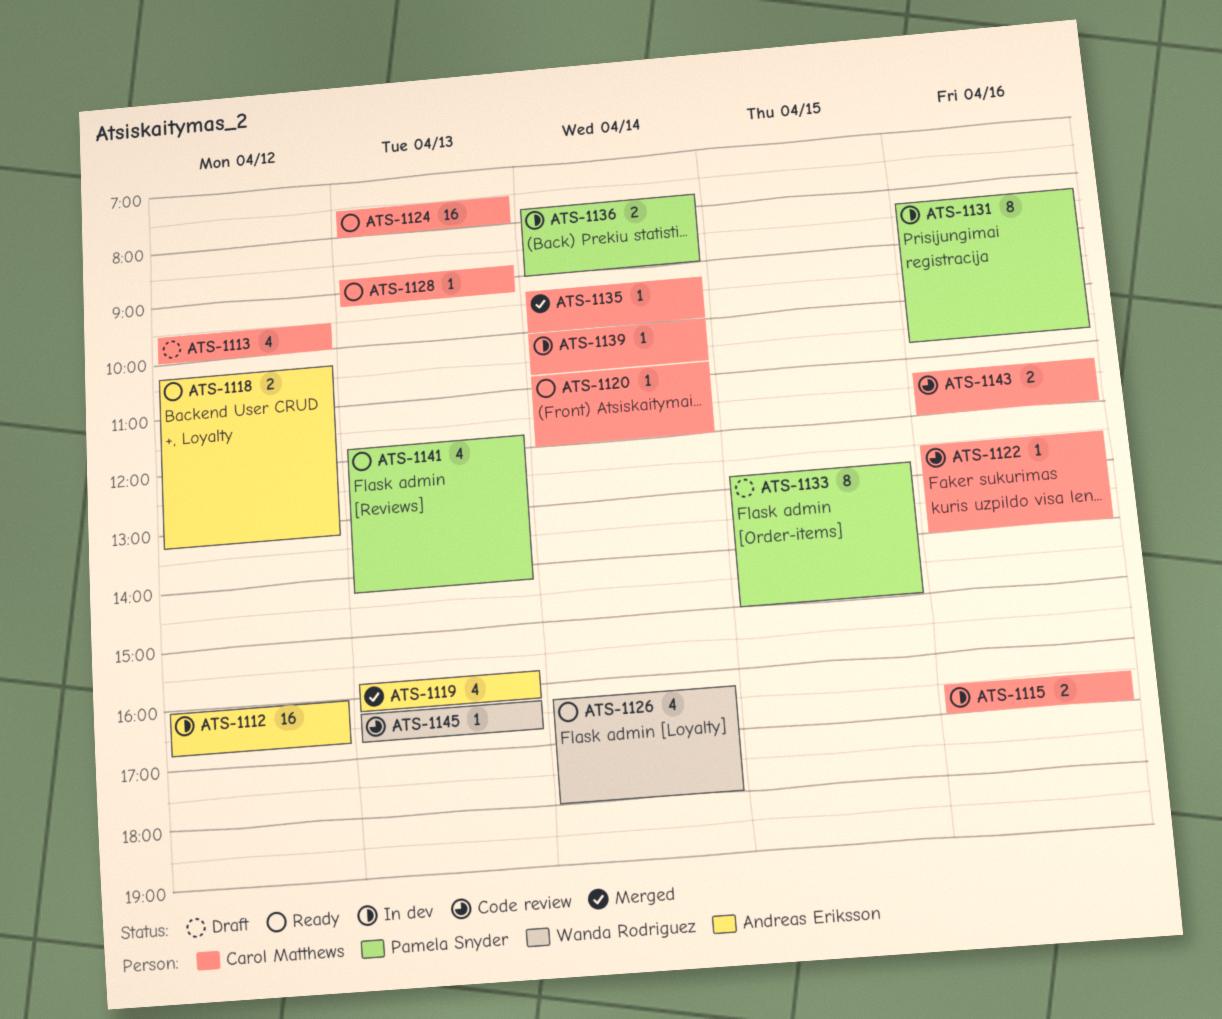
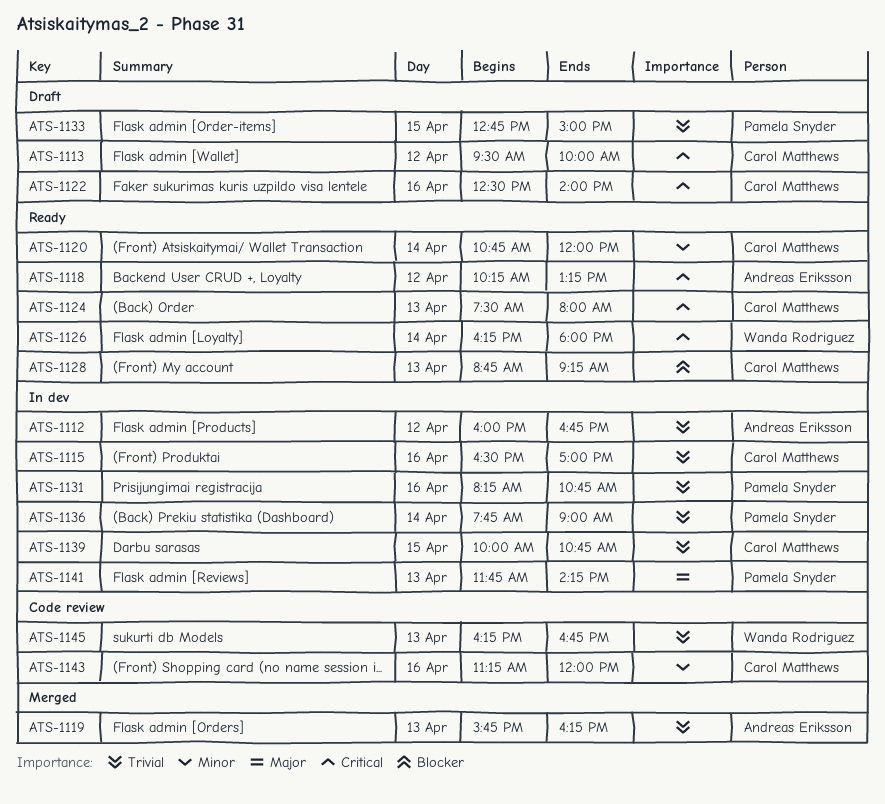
ATS-1122, status: Code review -> Draft
ATS-1135: present -> none
ATS-1139, day: Apr 14 -> Apr 15
ATS-1141, status: Ready -> In dev

